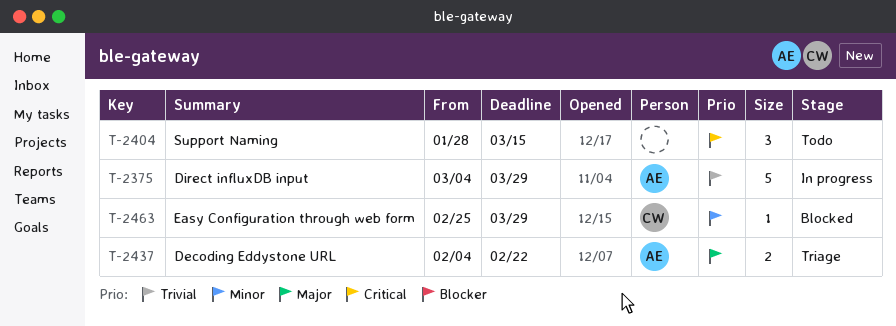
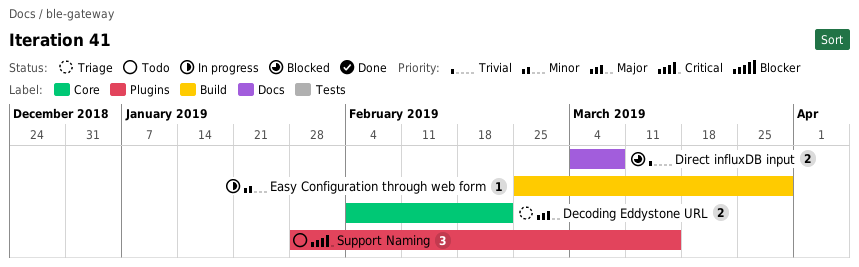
Direct influxDB input, status: In progress -> Blocked
Direct influxDB input, estimate: 5 -> 2
Direct influxDB input, due: Mar 29 -> Mar 8
Easy Configuration through web form, status: Blocked -> In progress

